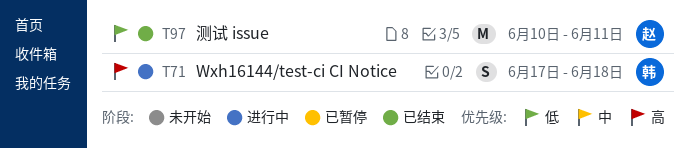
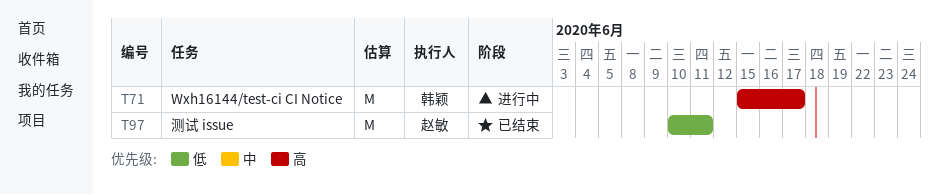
T71, estimate: S -> M
T71, start: Jun 17 -> Jun 15
T71, due: Jun 18 -> Jun 17

